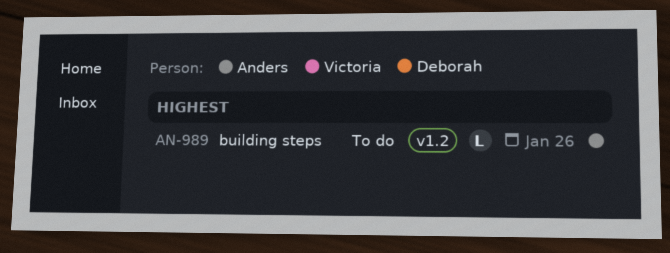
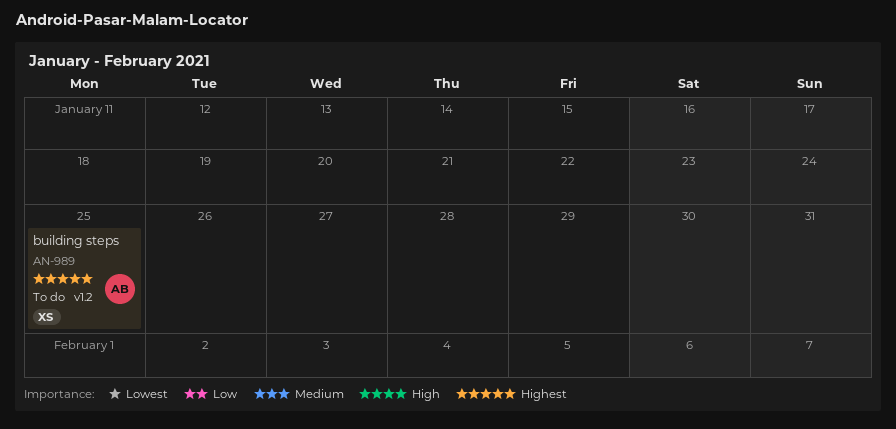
AN-989, estimate: L -> XS
AN-989, due: Jan 26 -> Jan 25

